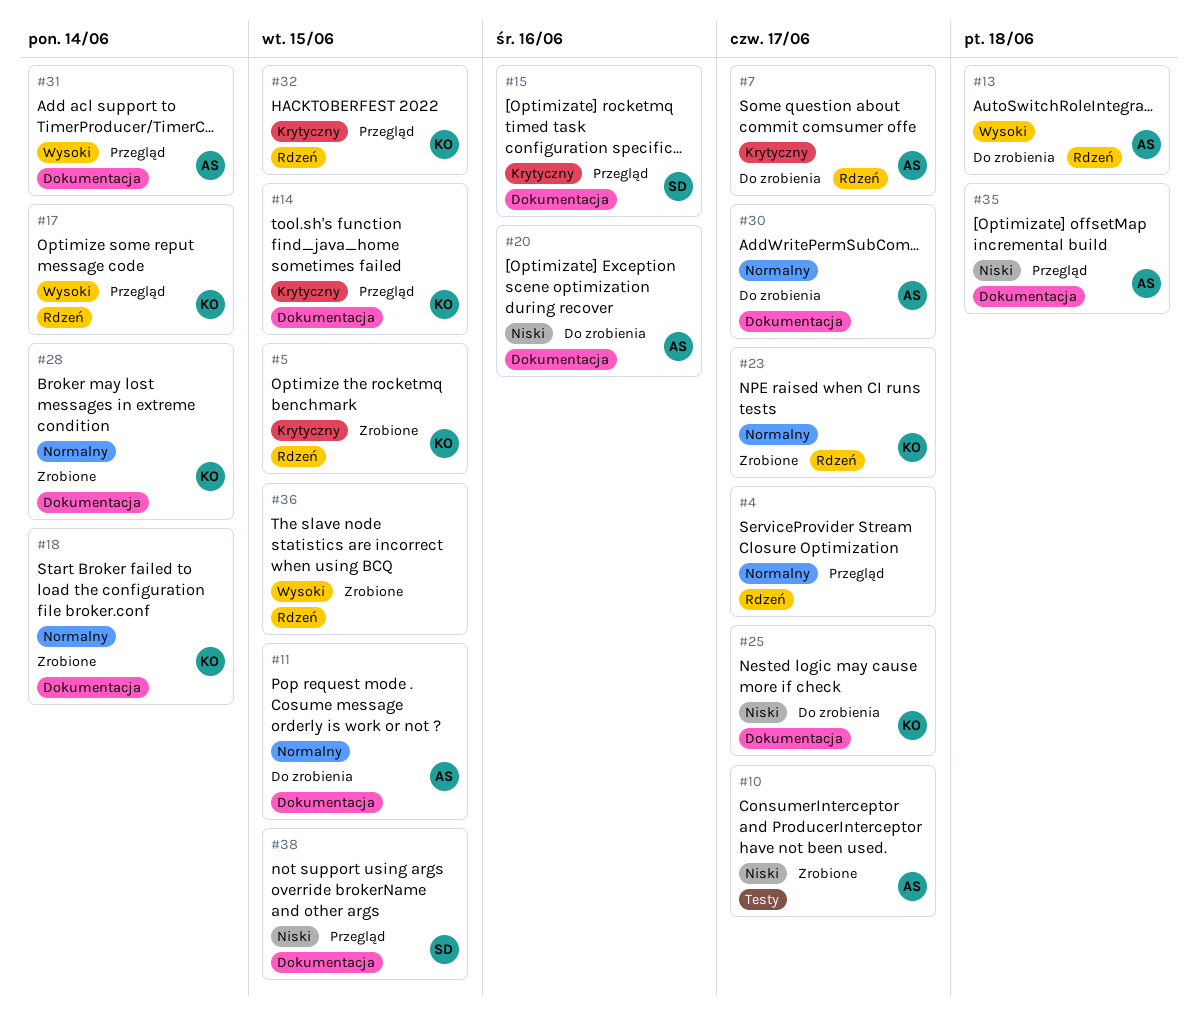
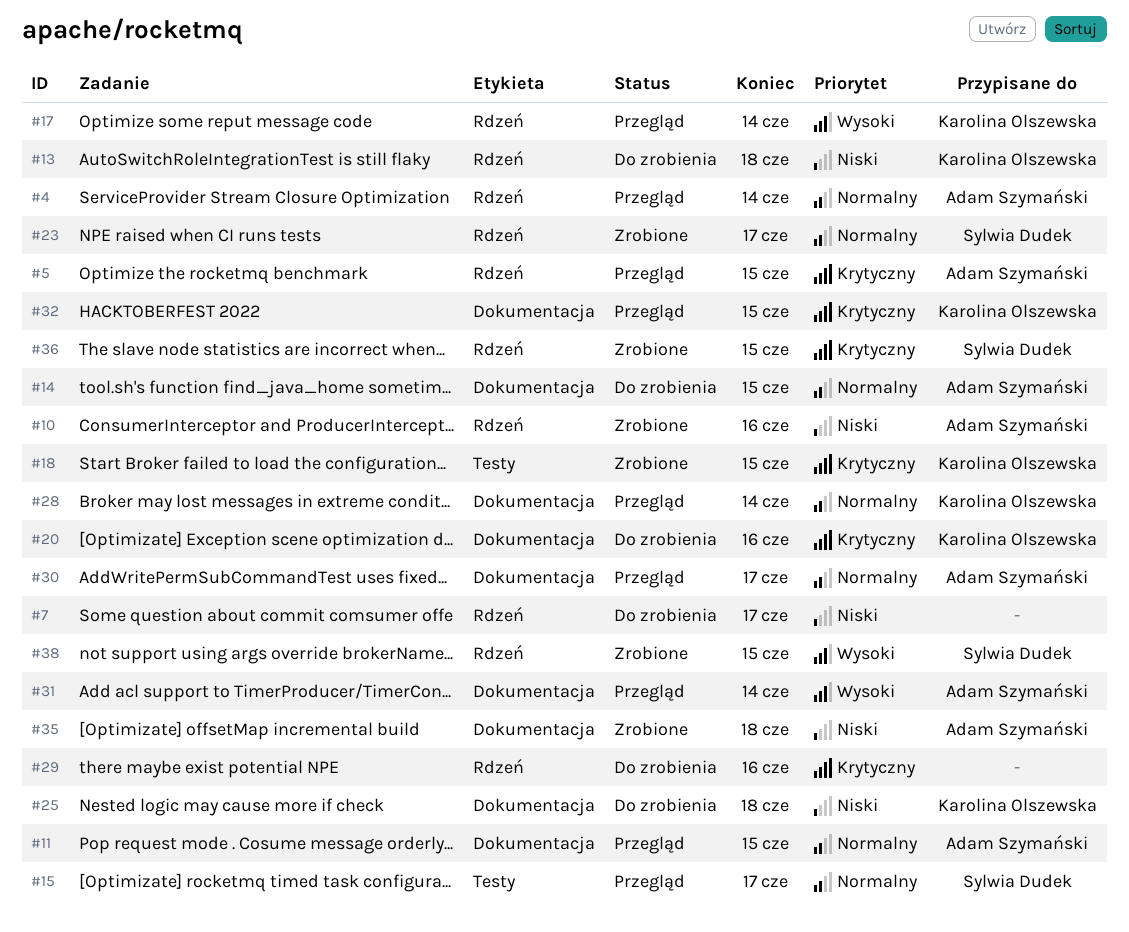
#4, owner: none -> Adam Szymański
#4, due: Jun 17 -> Jun 14
#5, status: Zrobione -> Przegląd
#5, owner: Karolina Olszewska -> Adam Szymański
#7, owner: Adam Szymański -> none
#7, priority: Krytyczny -> Niski
#10, label: Testy -> Rdzeń
#10, due: Jun 17 -> Jun 16
#11, status: Do zrobienia -> Przegląd
#13, owner: Adam Szymański -> Karolina Olszewska
#13, priority: Wysoki -> Niski
#14, status: Przegląd -> Do zrobienia
#14, owner: Karolina Olszewska -> Adam Szymański
#14, priority: Krytyczny -> Normalny
#15, priority: Krytyczny -> Normalny
#15, label: Dokumentacja -> Testy
#15, due: Jun 16 -> Jun 17
#18, priority: Normalny -> Krytyczny
#18, label: Dokumentacja -> Testy
#18, due: Jun 14 -> Jun 15
#20, owner: Adam Szymański -> Karolina Olszewska
#20, priority: Niski -> Krytyczny
#23, owner: Karolina Olszewska -> Sylwia Dudek
#25, due: Jun 17 -> Jun 18
#28, status: Zrobione -> Przegląd
#29: none -> present
#30, status: Do zrobienia -> Przegląd
#32, label: Rdzeń -> Dokumentacja
#35, status: Przegląd -> Zrobione
#36, owner: none -> Sylwia Dudek
#36, priority: Wysoki -> Krytyczny
#38, status: Przegląd -> Zrobione
#38, priority: Niski -> Wysoki
#38, label: Dokumentacja -> Rdzeń

